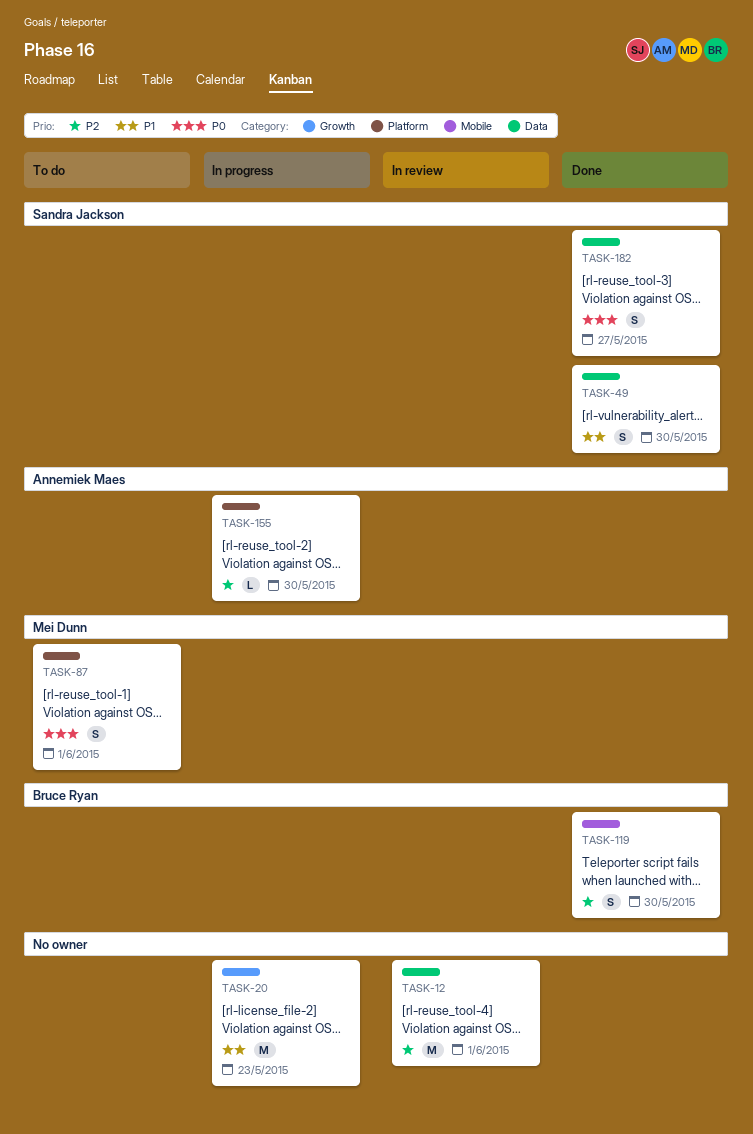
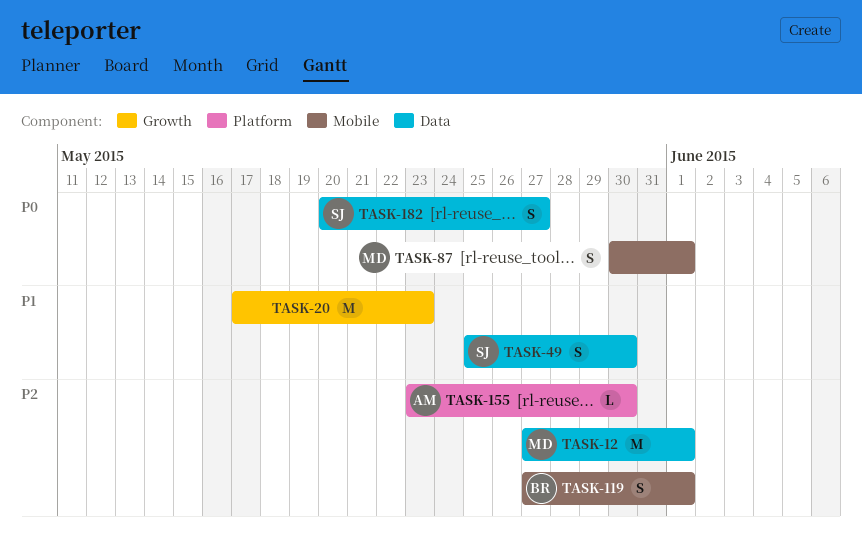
TASK-12, owner: none -> Mei Dunn
TASK-87, label: Platform -> Mobile
TASK-119, due: May 30 -> Jun 1

